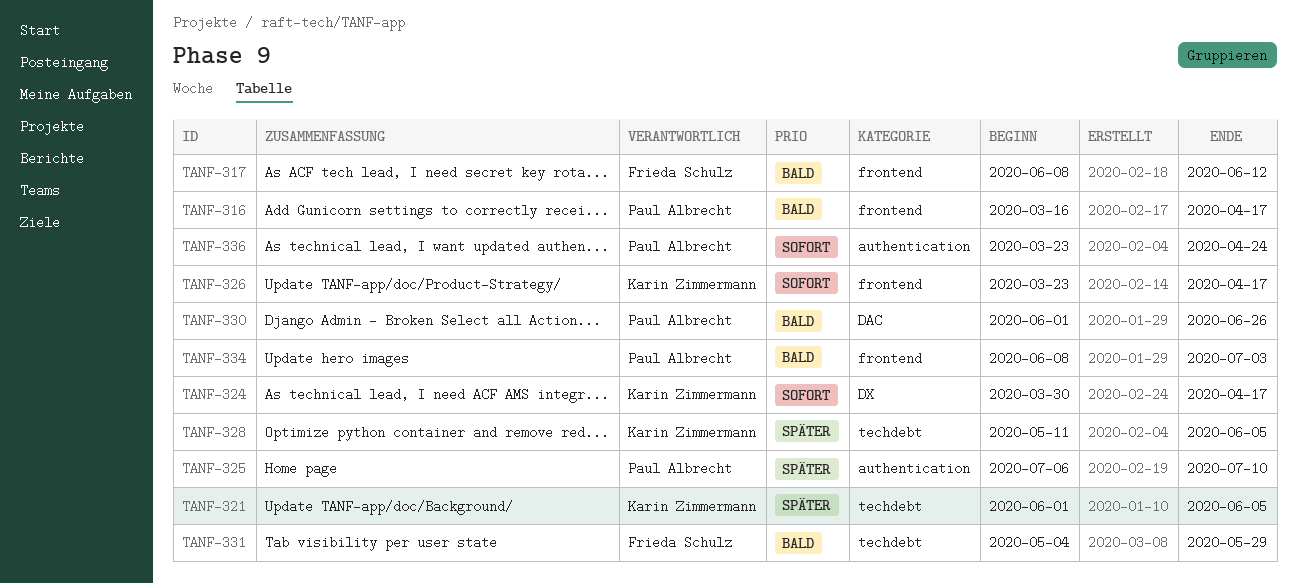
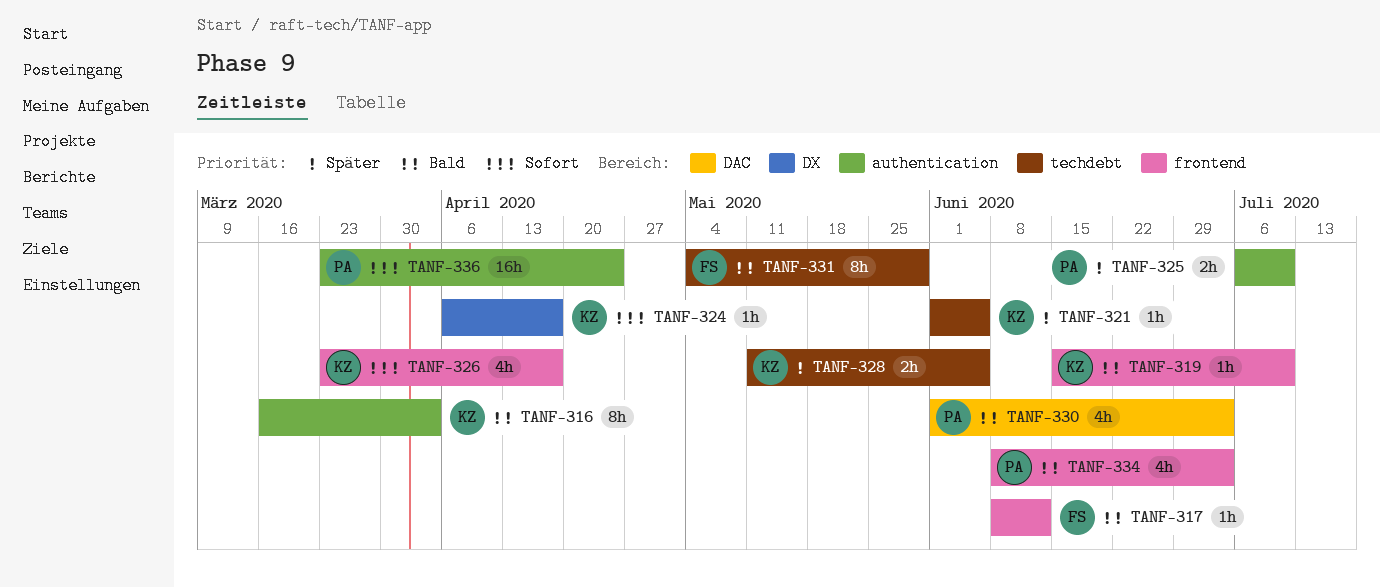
TANF-316, owner: Paul Albrecht -> Karin Zimmermann
TANF-316, label: frontend -> authentication
TANF-316, due: Apr 17 -> Apr 3
TANF-319: none -> present
TANF-324, start: Mar 30 -> Apr 6
TANF-330, due: Jun 26 -> Jul 3

